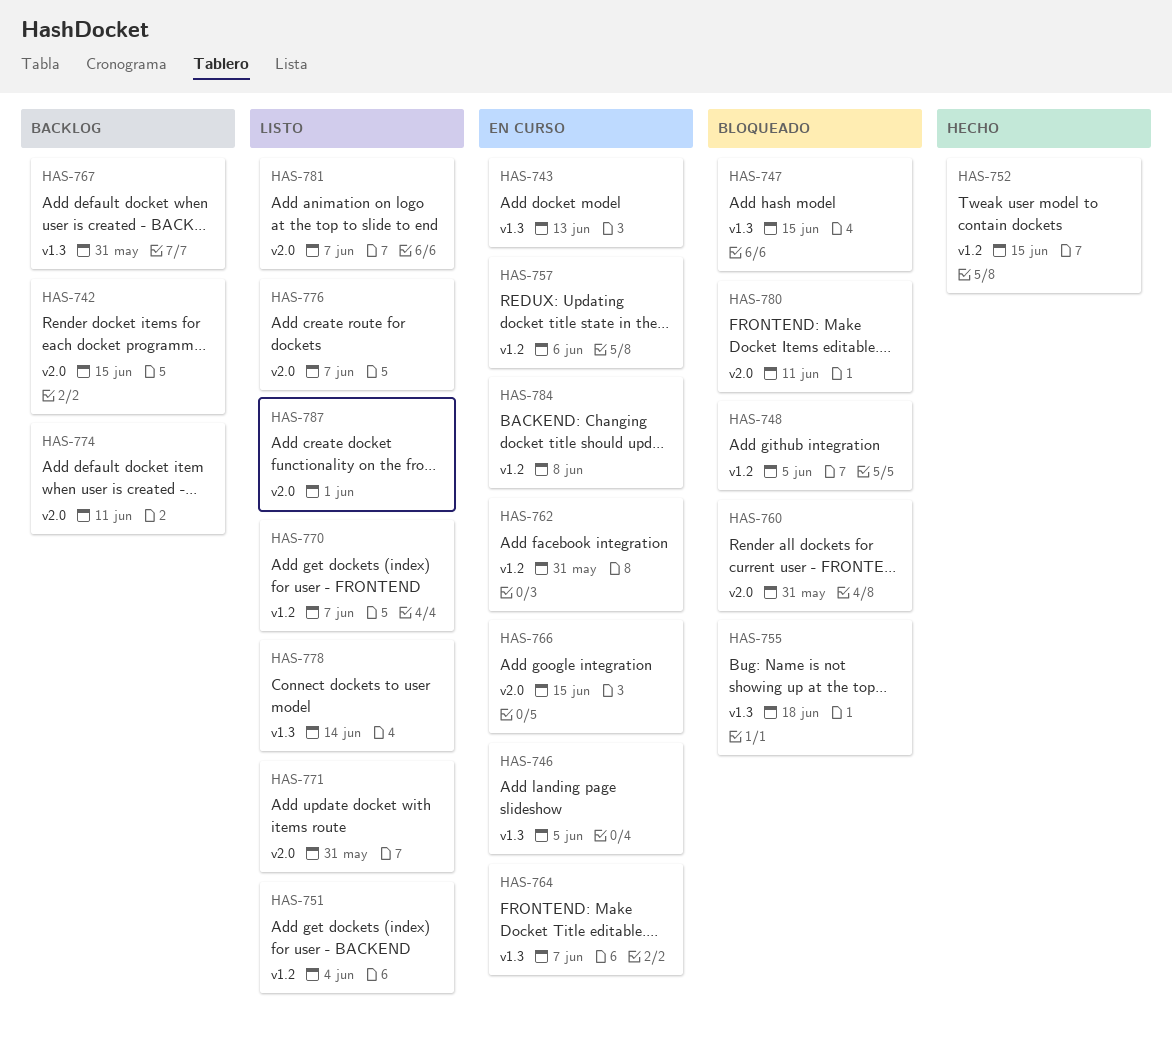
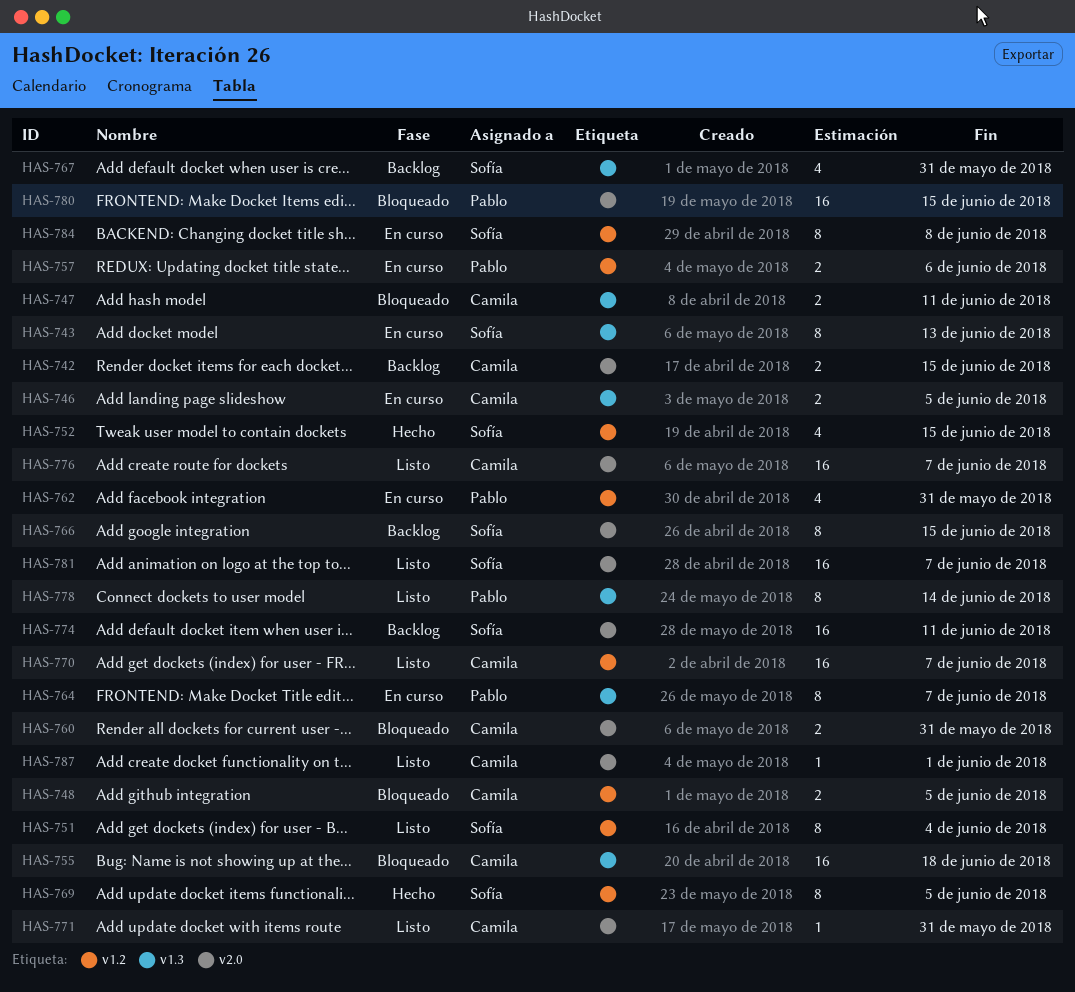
HAS-747, due: Jun 15 -> Jun 11
HAS-766, status: En curso -> Backlog
HAS-769: none -> present
HAS-780, due: Jun 11 -> Jun 15

